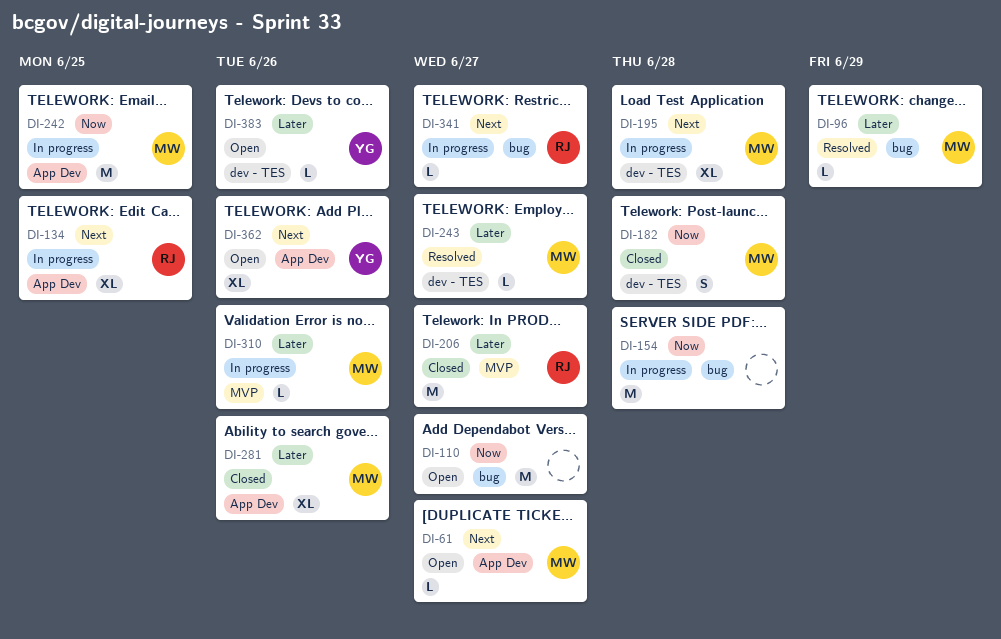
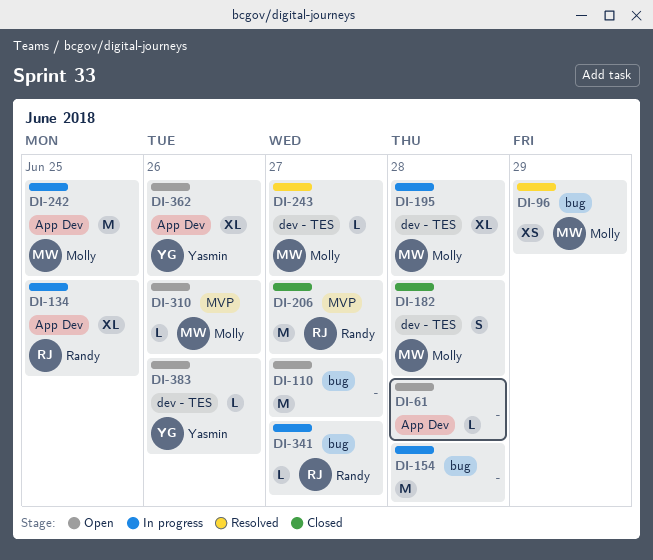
DI-61, owner: Molly -> none
DI-61, due: Jun 27 -> Jun 28
DI-96, estimate: L -> XS
DI-281: present -> none
DI-310, status: In progress -> Open

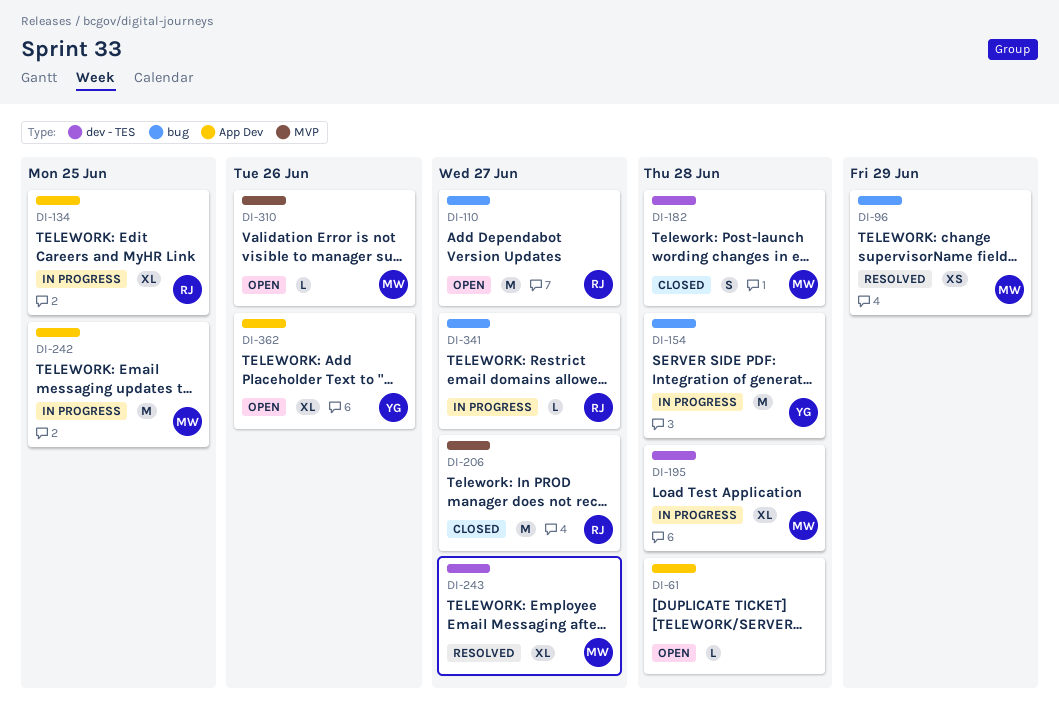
DI-110, owner: none -> Randy
DI-154, owner: none -> Yasmin
DI-243, estimate: L -> XL
DI-383: present -> none

